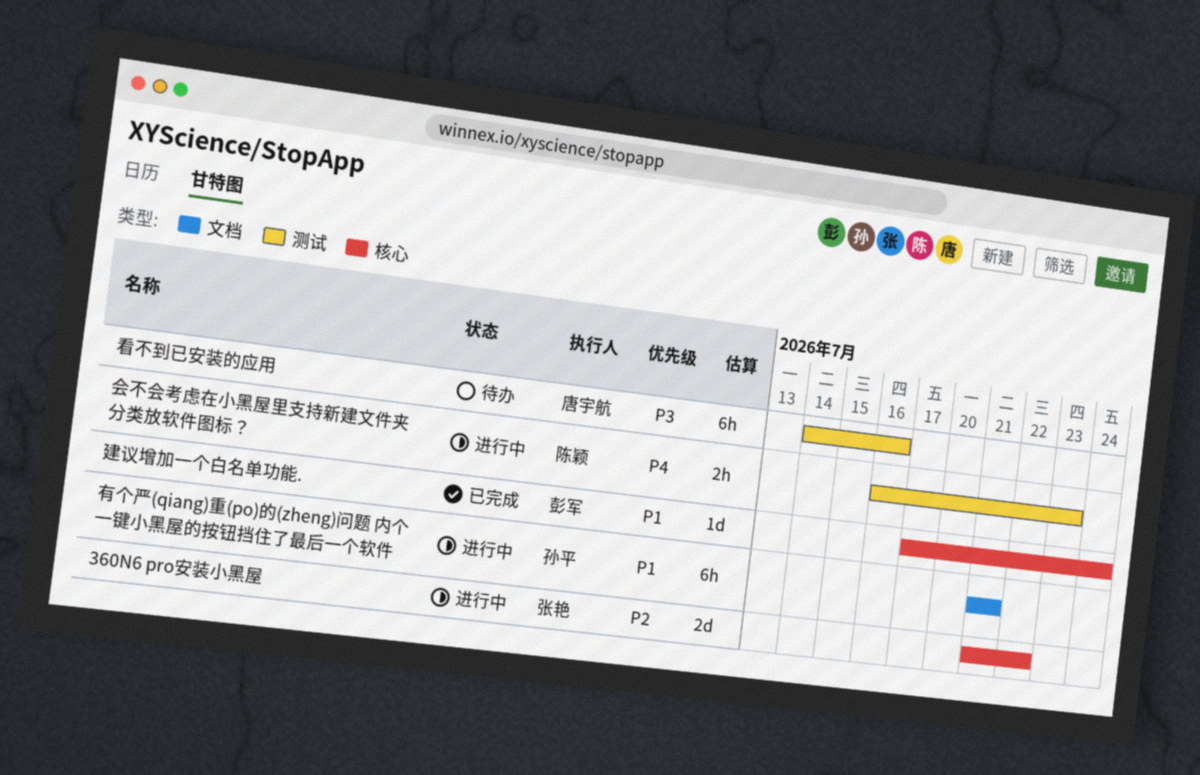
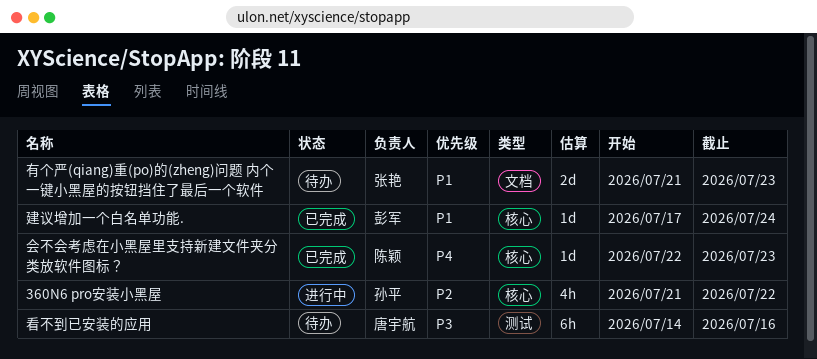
360N6 pro安装小黑屋, owner: 张艳 -> 孙平
360N6 pro安装小黑屋, estimate: 2d -> 4h
会不会考虑在小黑屋里支持新建文件夹分类放软件图标？, status: 进行中 -> 已完成
会不会考虑在小黑屋里支持新建文件夹分类放软件图标？, label: 测试 -> 核心
会不会考虑在小黑屋里支持新建文件夹分类放软件图标？, estimate: 2h -> 1d
会不会考虑在小黑屋里支持新建文件夹分类放软件图标？, start: Jul 16 -> Jul 22
有个严(qiang)重(po)的(zheng)问题 内个一键小黑屋的按钮挡住了最后一个软件, status: 进行中 -> 待办
有个严(qiang)重(po)的(zheng)问题 内个一键小黑屋的按钮挡住了最后一个软件, owner: 孙平 -> 张艳
有个严(qiang)重(po)的(zheng)问题 内个一键小黑屋的按钮挡住了最后一个软件, estimate: 6h -> 2d
有个严(qiang)重(po)的(zheng)问题 内个一键小黑屋的按钮挡住了最后一个软件, due: Jul 21 -> Jul 23

